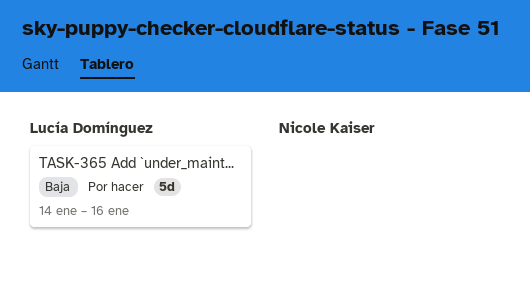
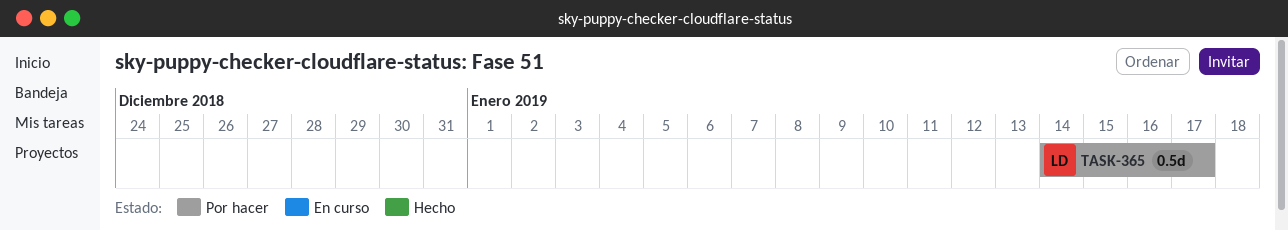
TASK-365, estimate: 5d -> 0.5d
TASK-365, due: Jan 16 -> Jan 17

